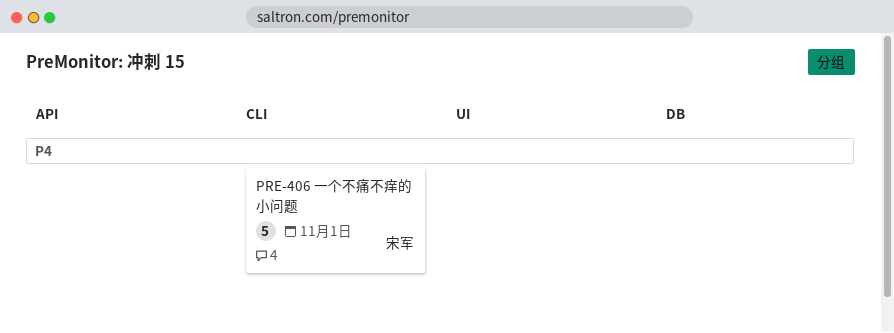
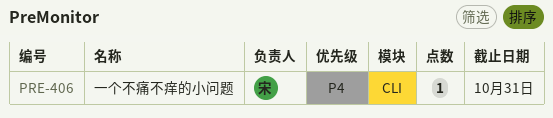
PRE-406, estimate: 5 -> 1
PRE-406, due: Nov 1 -> Oct 31

